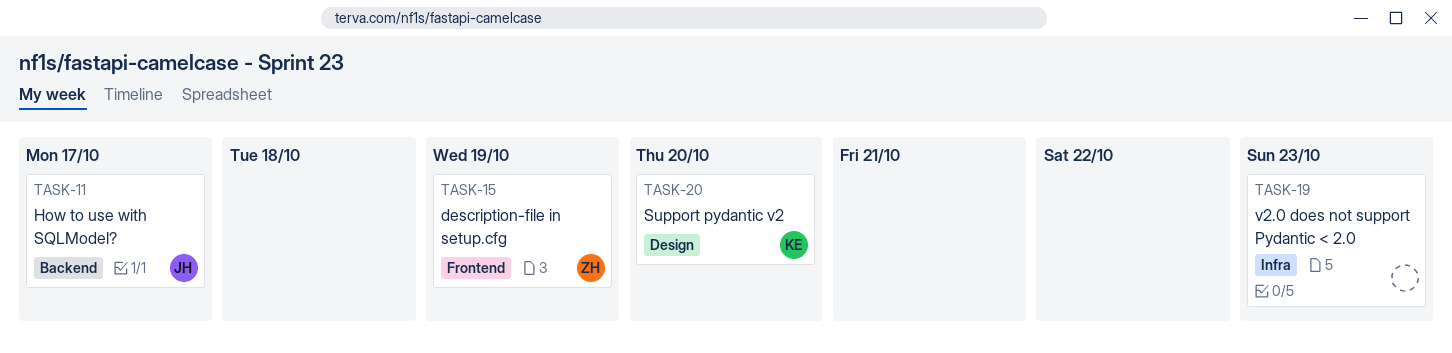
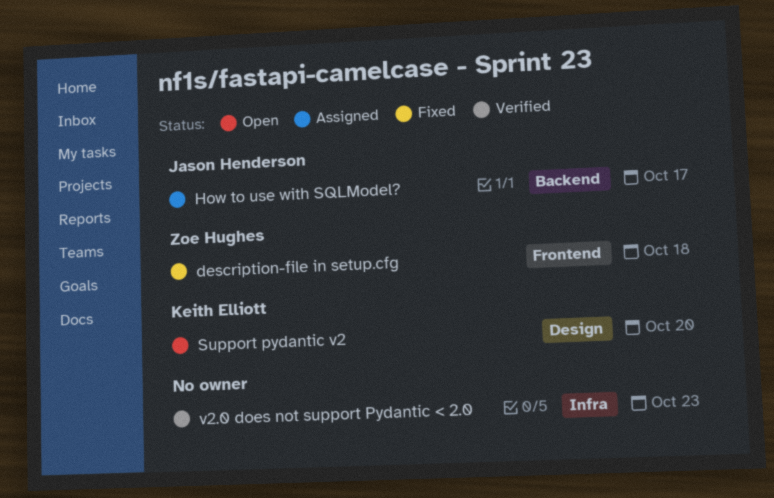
description-file in setup.cfg, due: Oct 19 -> Oct 18

